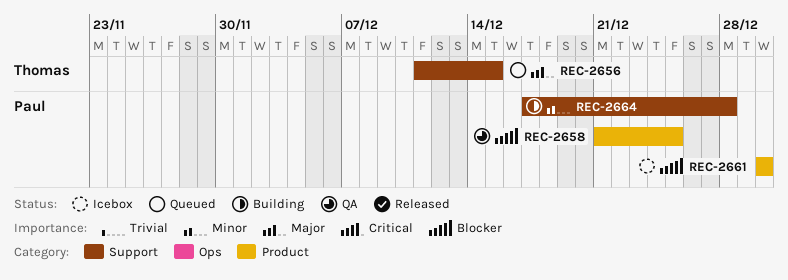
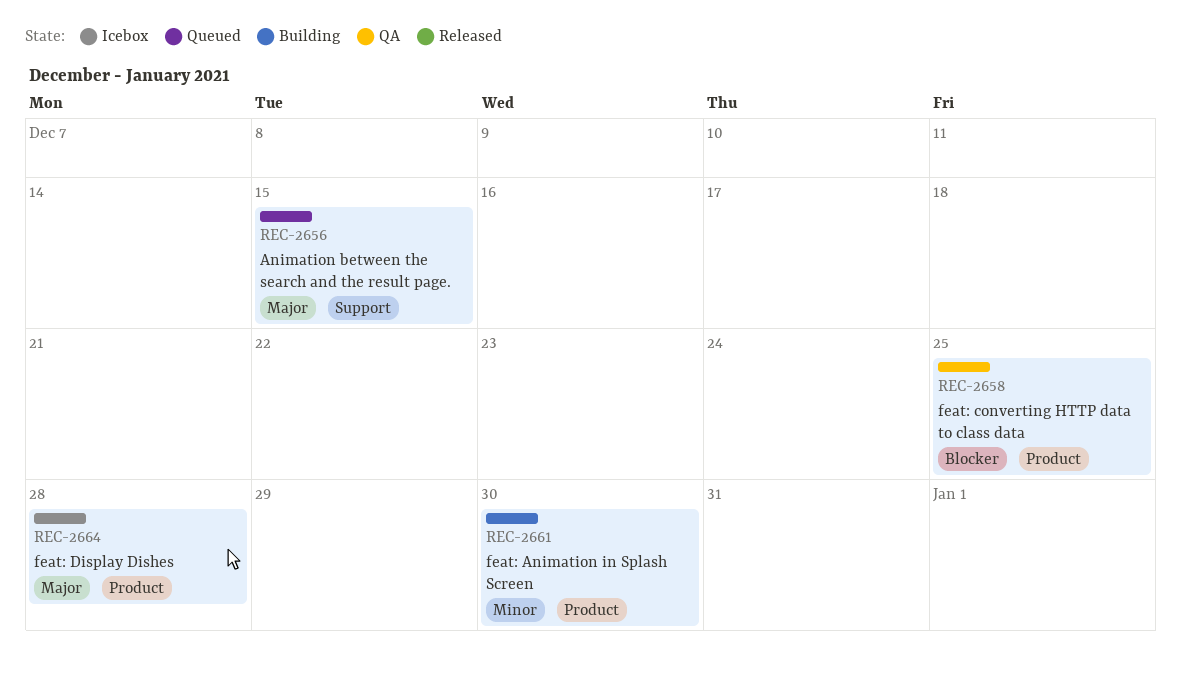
REC-2661, status: Icebox -> Building
REC-2661, priority: Blocker -> Minor
REC-2664, status: Building -> Icebox
REC-2664, priority: Minor -> Major
REC-2664, label: Support -> Product

